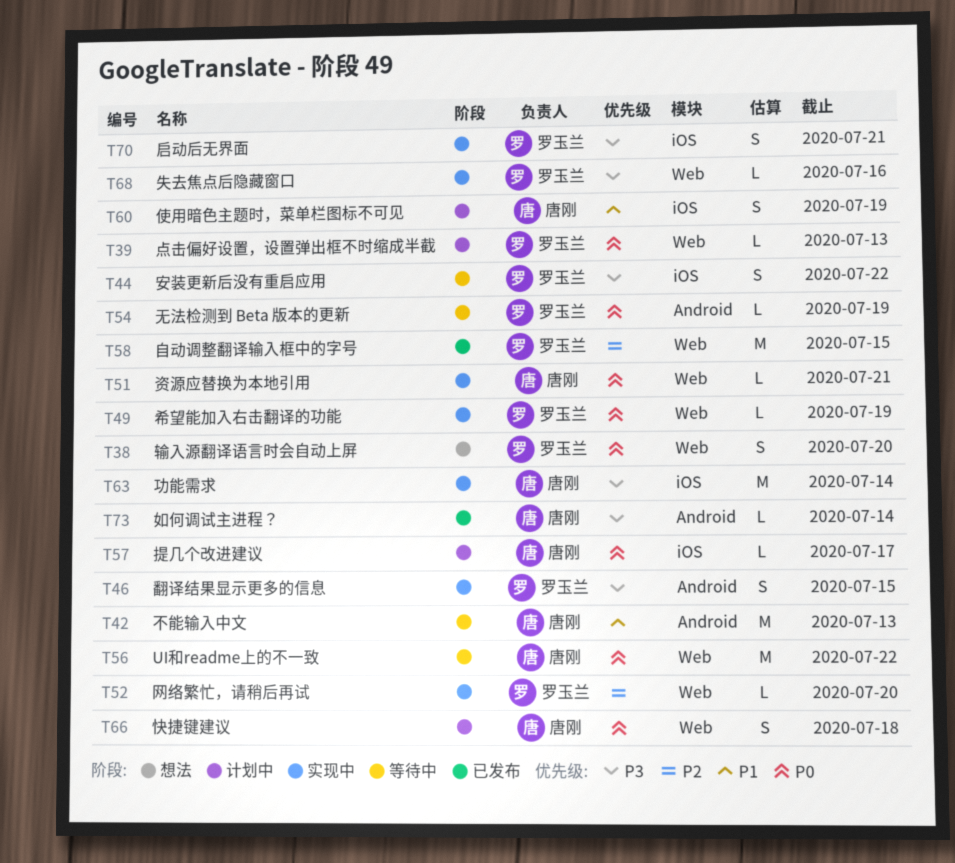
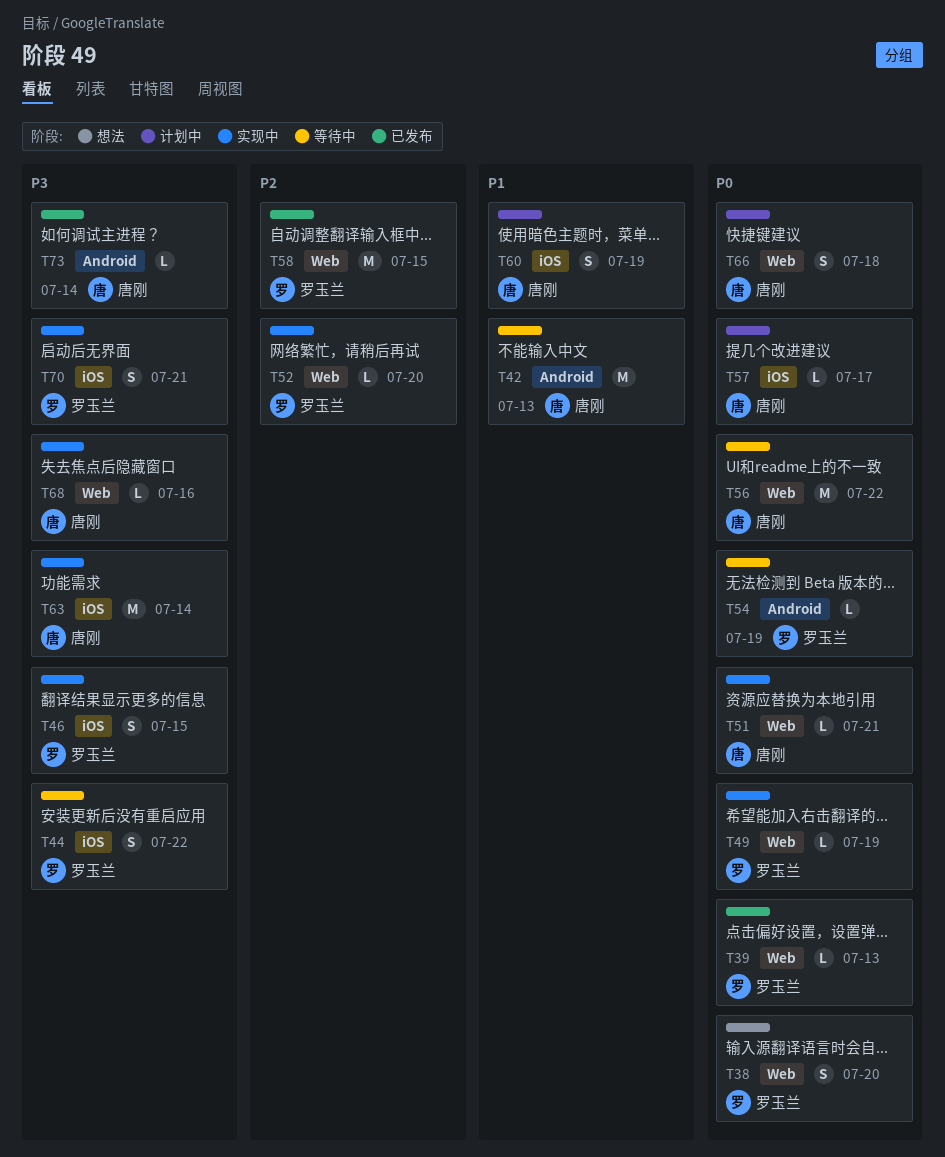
T39, status: 计划中 -> 已发布
T46, label: Android -> iOS
T68, owner: 罗玉兰 -> 唐刚

